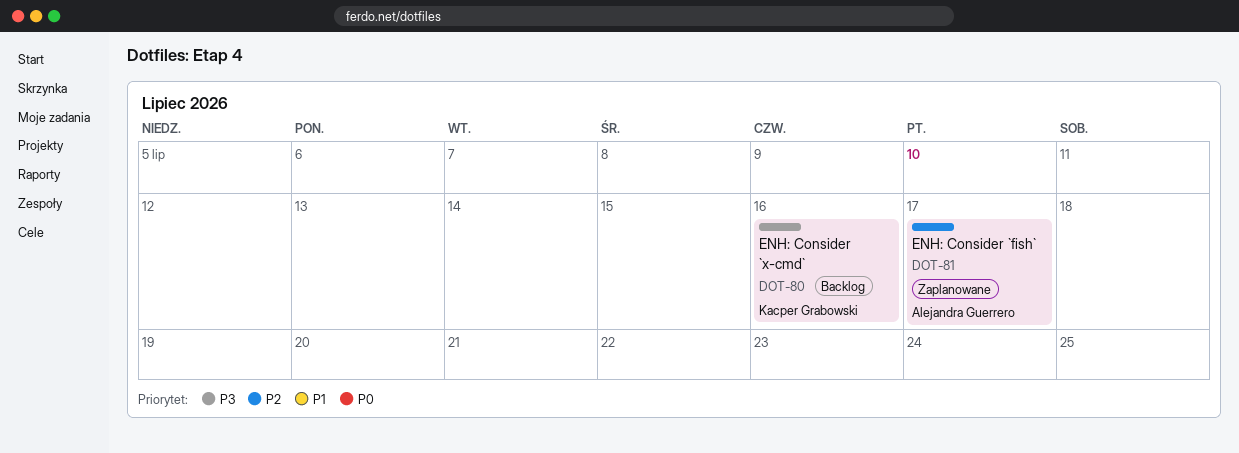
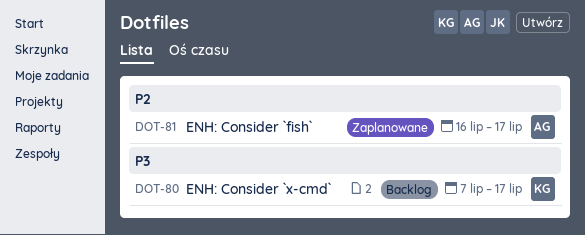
DOT-80, due: Jul 16 -> Jul 17

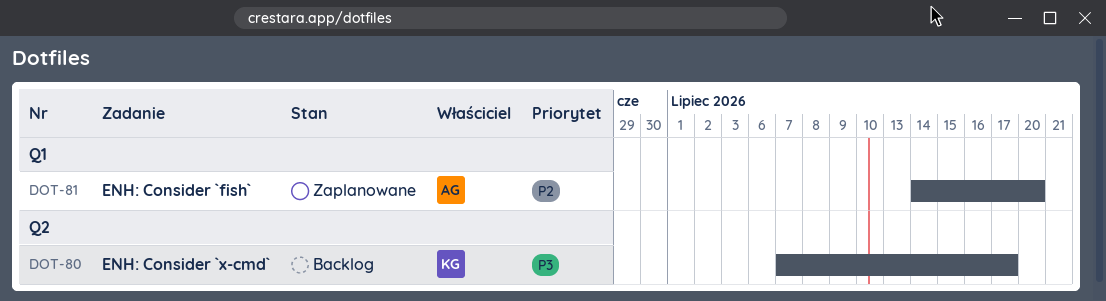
DOT-81, start: Jul 16 -> Jul 14
DOT-81, due: Jul 17 -> Jul 20

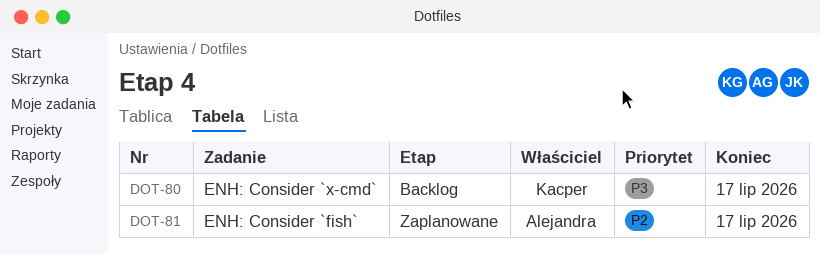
DOT-81, due: Jul 20 -> Jul 17

